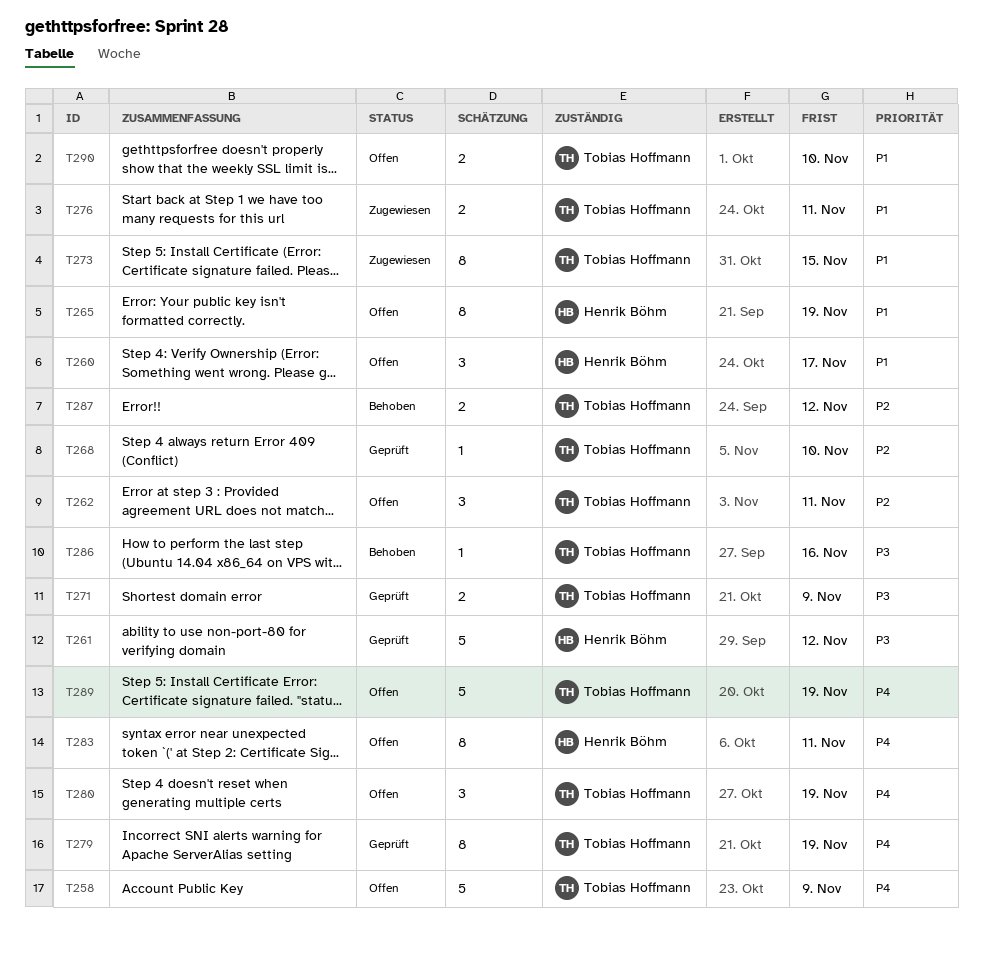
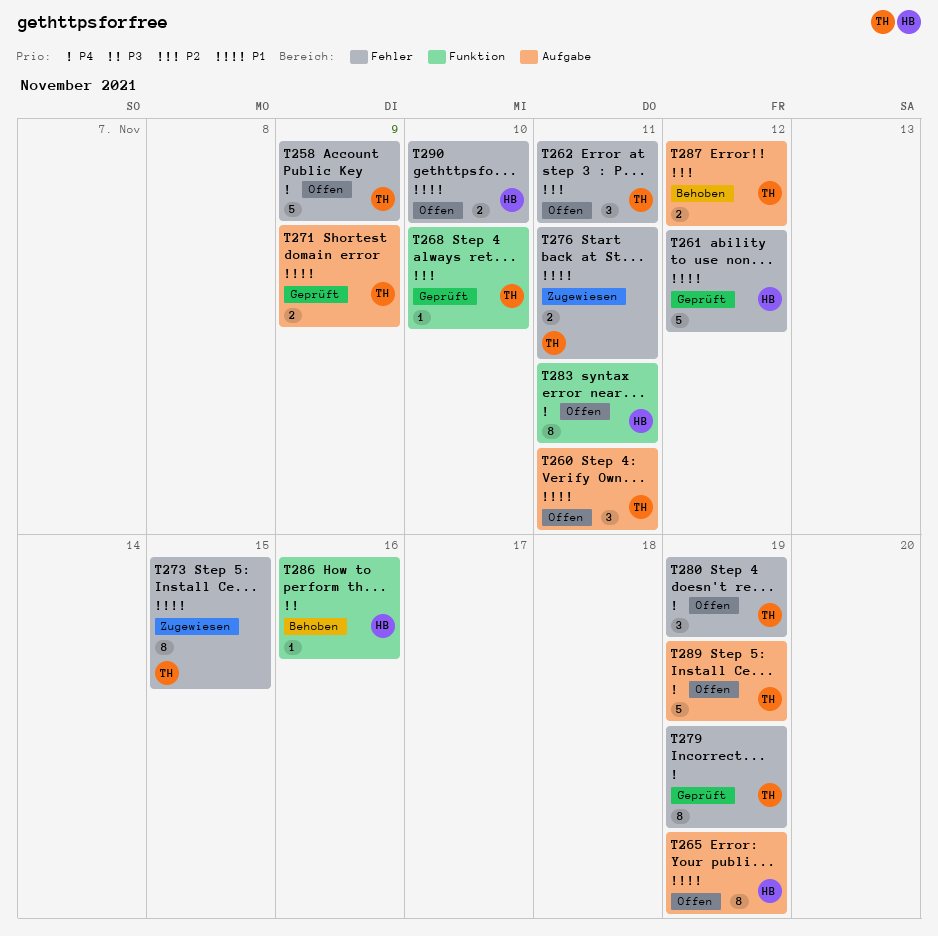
T260, owner: Henrik Böhm -> Tobias Hoffmann
T260, due: Nov 17 -> Nov 11
T261, priority: P3 -> P1
T271, priority: P3 -> P1
T286, owner: Tobias Hoffmann -> Henrik Böhm
T290, owner: Tobias Hoffmann -> Henrik Böhm

